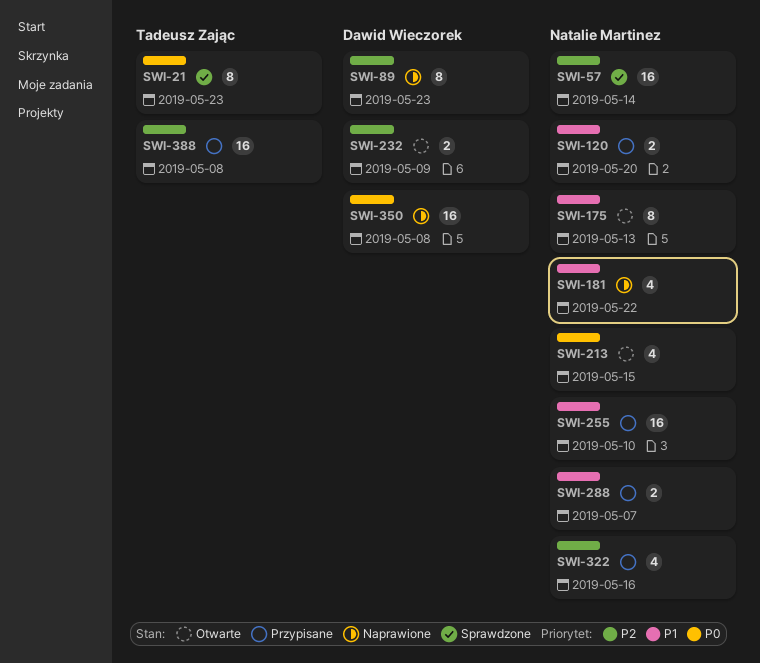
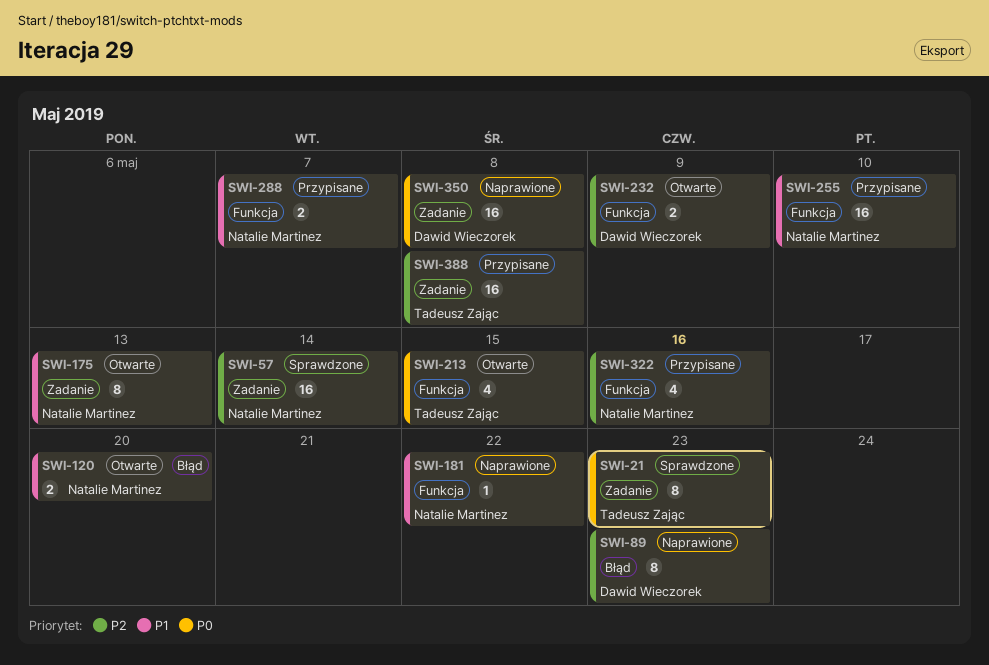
SWI-120, status: Przypisane -> Otwarte
SWI-181, estimate: 4 -> 1
SWI-213, owner: Natalie Martinez -> Tadeusz Zając

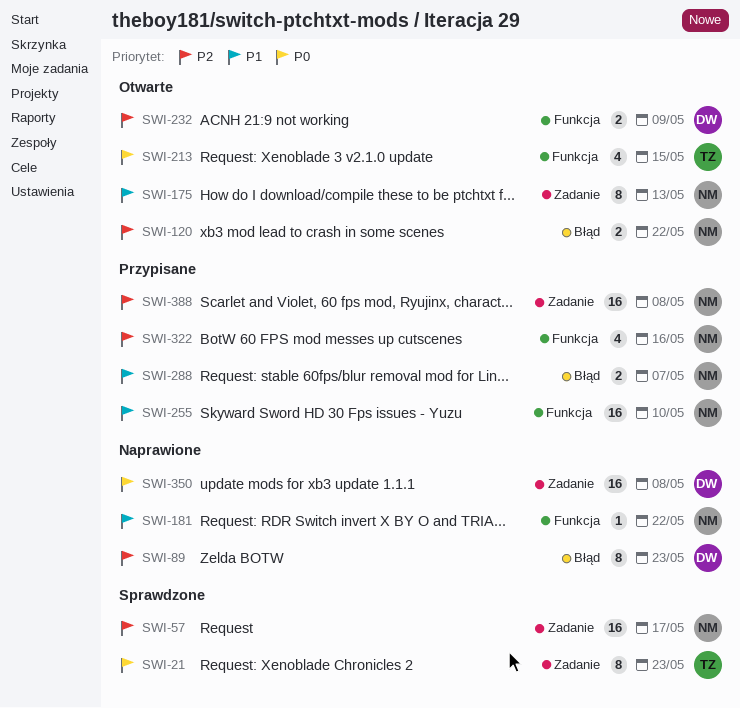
SWI-57, due: May 14 -> May 17
SWI-120, priority: P1 -> P2
SWI-120, due: May 20 -> May 22
SWI-288, label: Funkcja -> Błąd
SWI-388, owner: Tadeusz Zając -> Natalie Martinez

